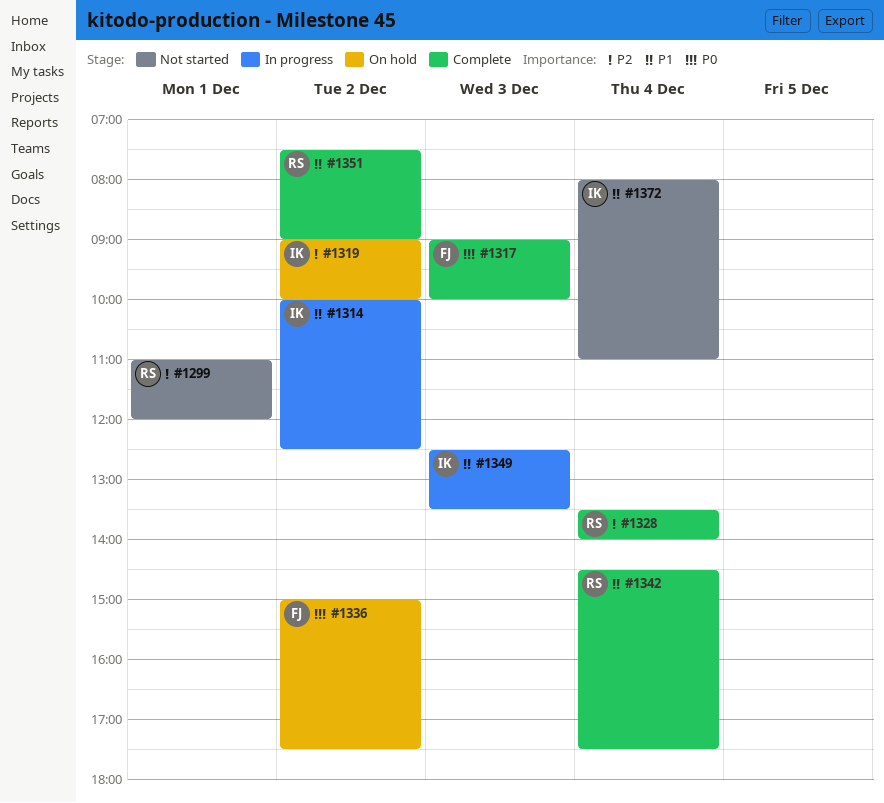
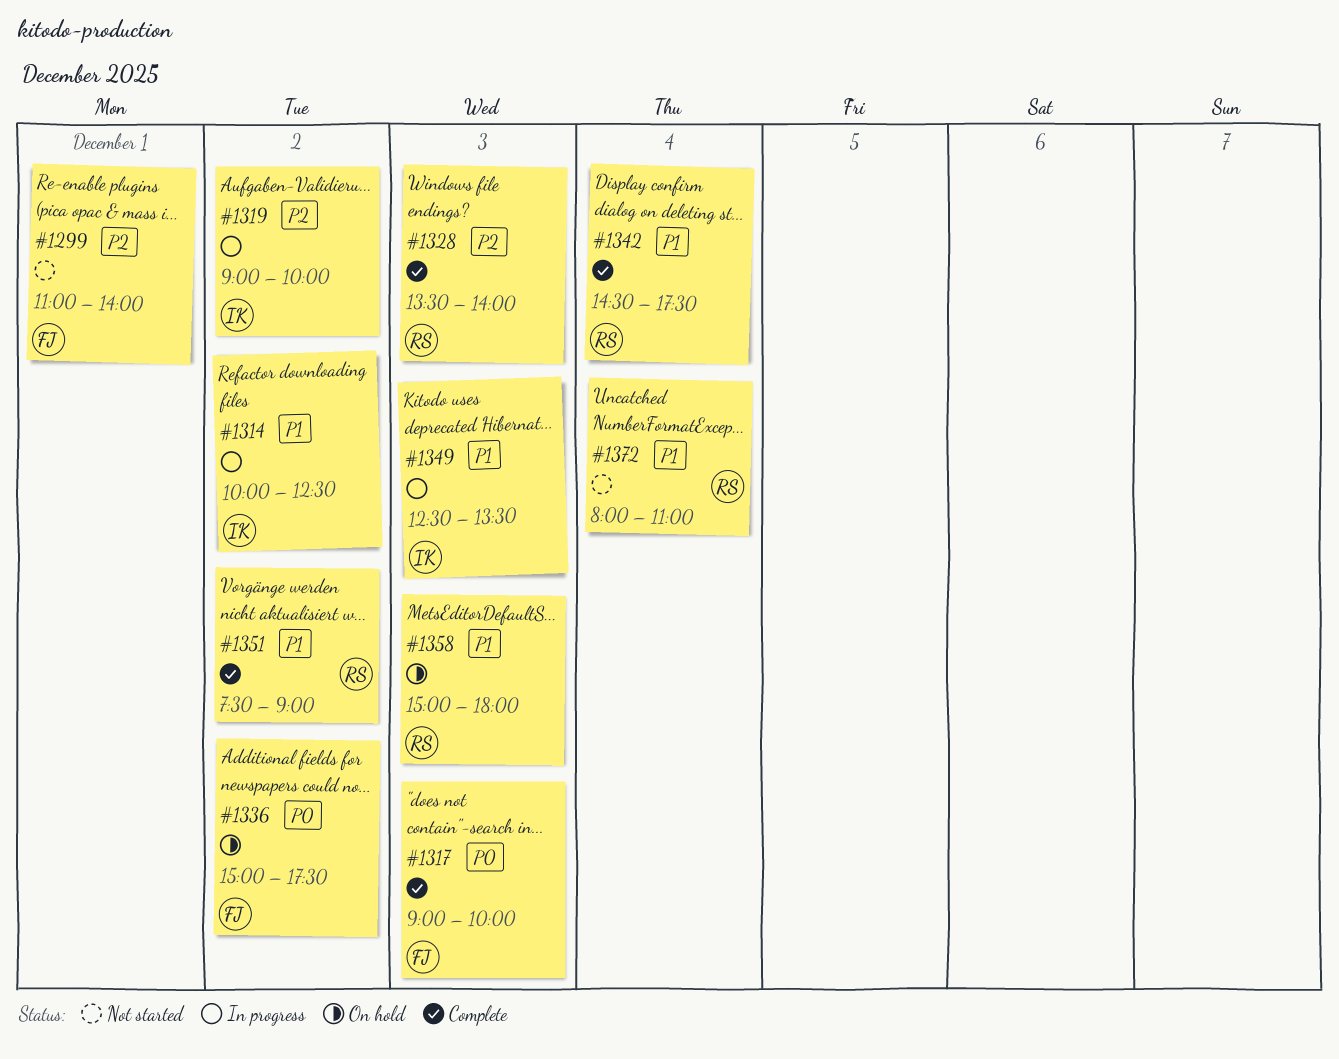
#1299, owner: RS -> FJ
#1299, ends: 12:00 -> 14:00
#1319, status: On hold -> In progress
#1328, day: Dec 4 -> Dec 3
#1358: none -> present
#1372, owner: IK -> RS

